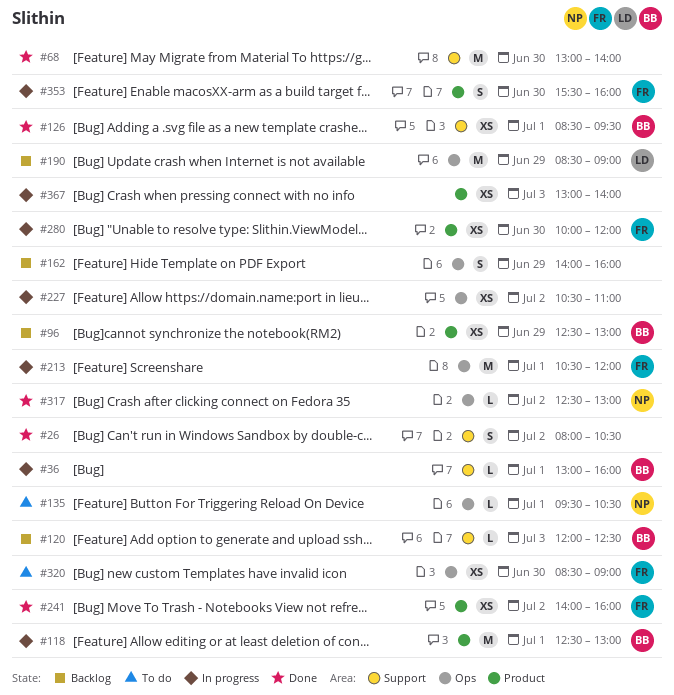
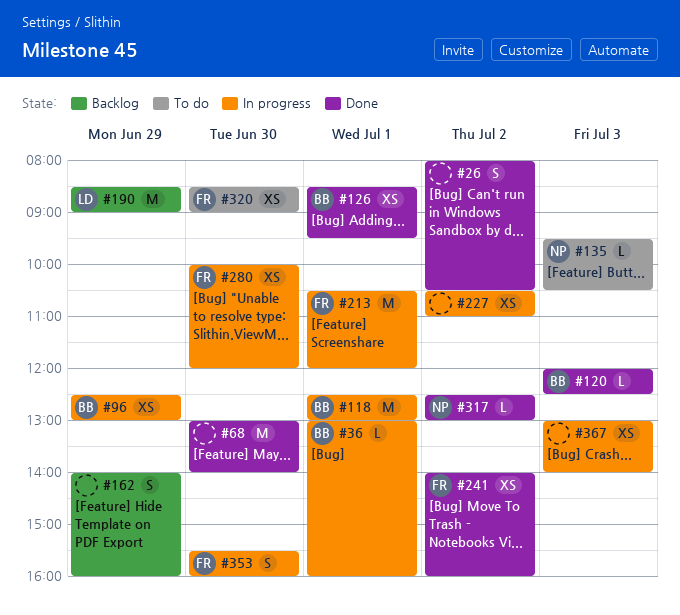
#96, status: Backlog -> In progress
#120, status: Backlog -> Done
#135, day: Jul 1 -> Jul 3

